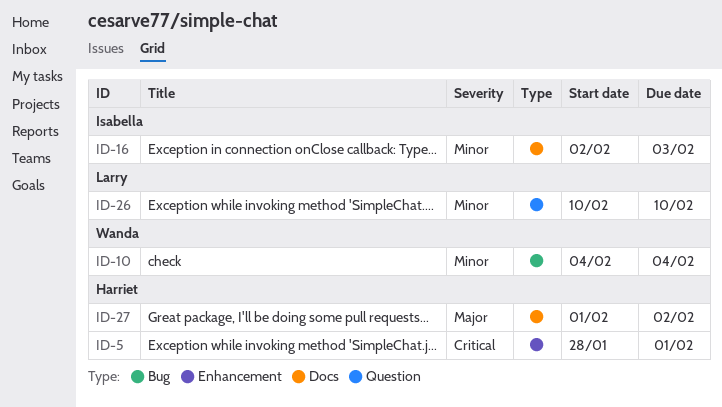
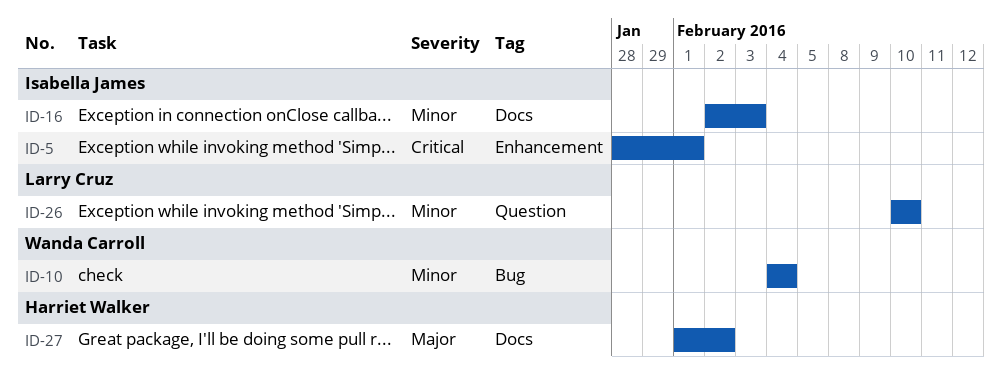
ID-5, owner: Harriet Walker -> Isabella James

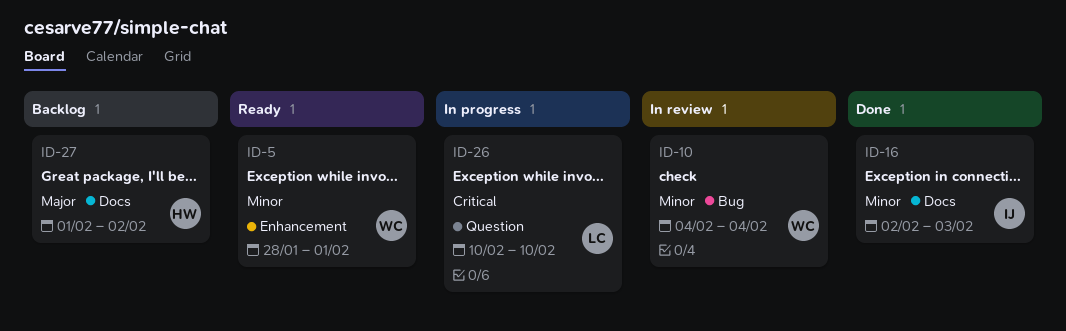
ID-5, owner: Isabella James -> Wanda Carroll
ID-5, priority: Critical -> Minor
ID-26, priority: Minor -> Critical

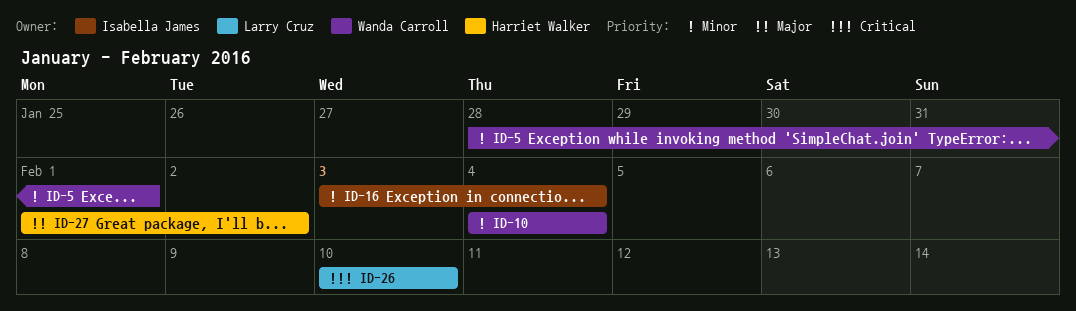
ID-16, start: Feb 2 -> Feb 3
ID-16, due: Feb 3 -> Feb 4

